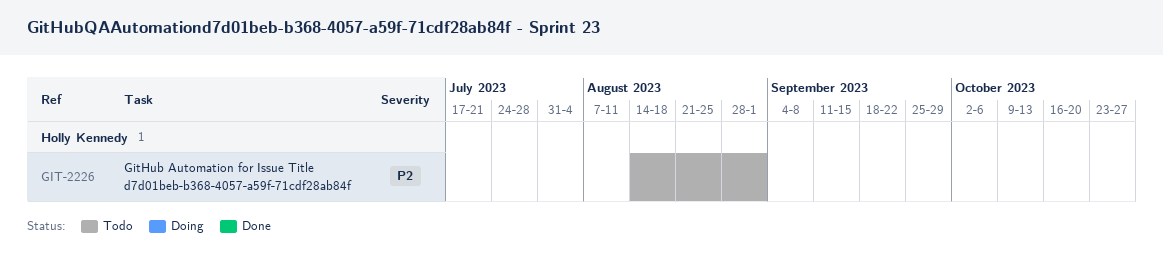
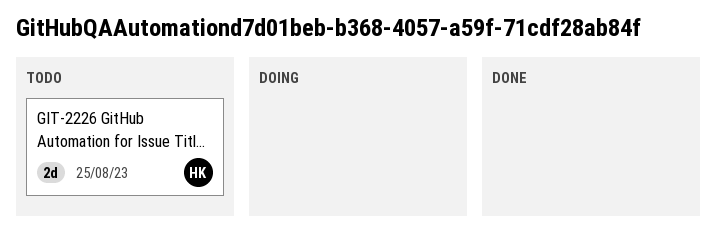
GIT-2226, due: Sep 1 -> Aug 25

